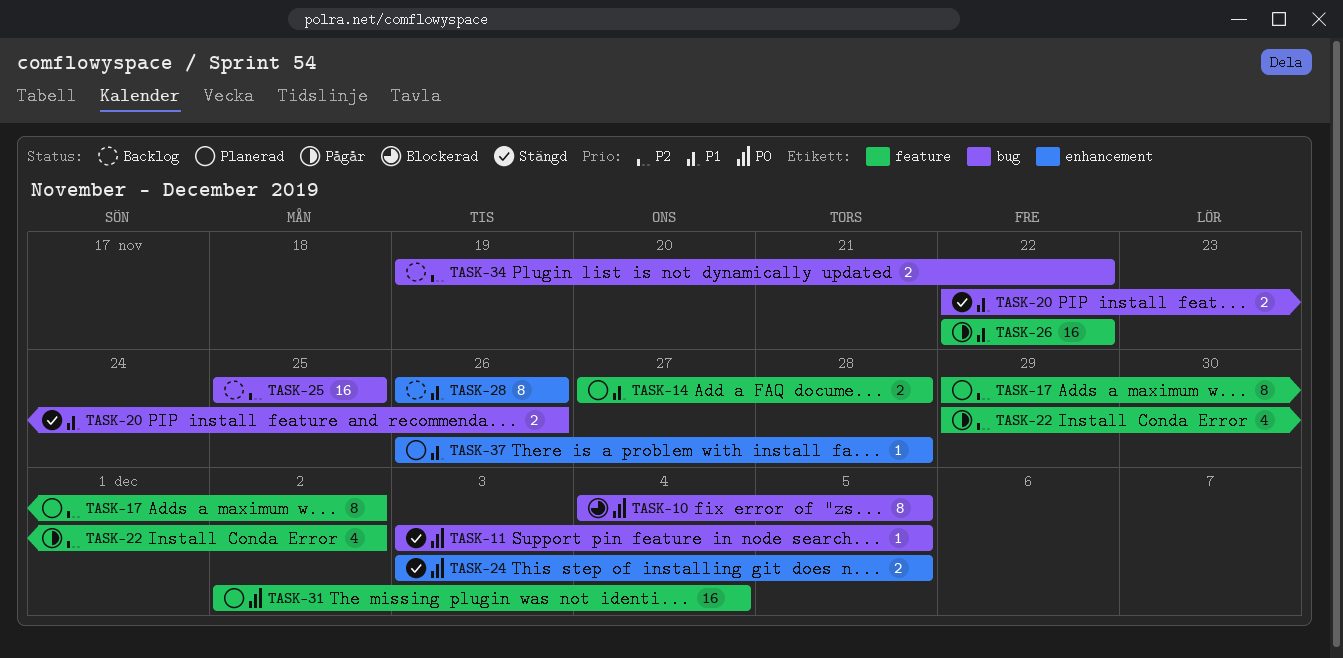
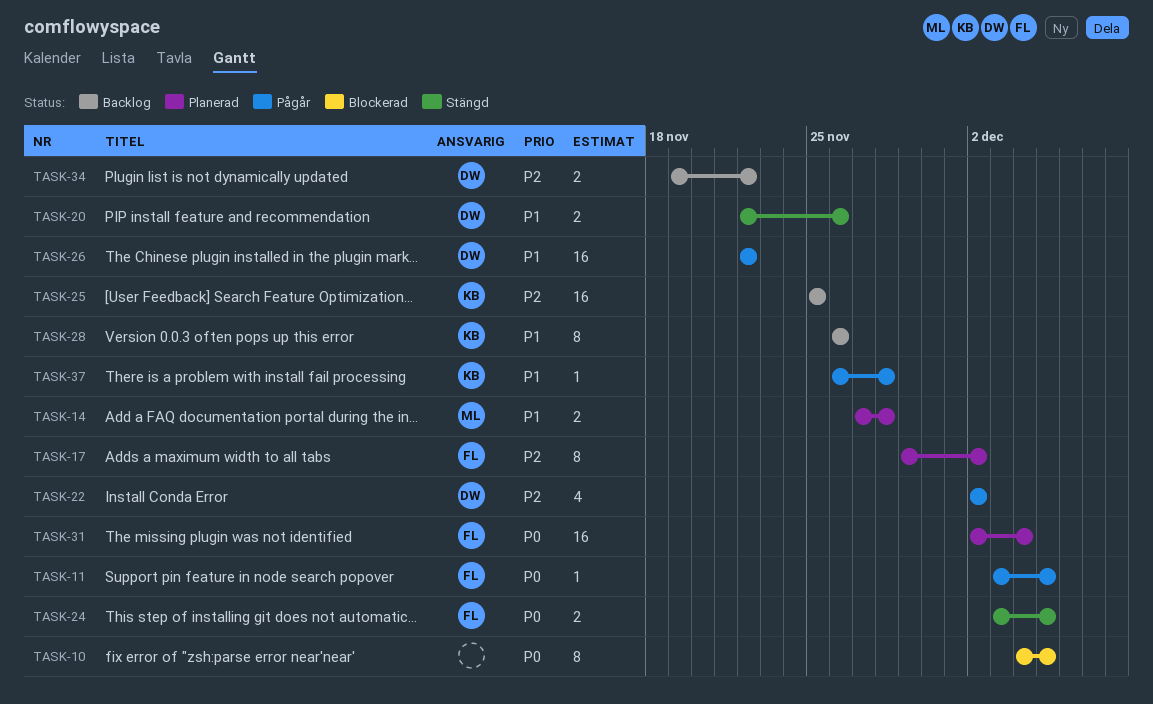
TASK-11, status: Stängd -> Pågår
TASK-22, start: Nov 29 -> Dec 2
TASK-37, status: Planerad -> Pågår

